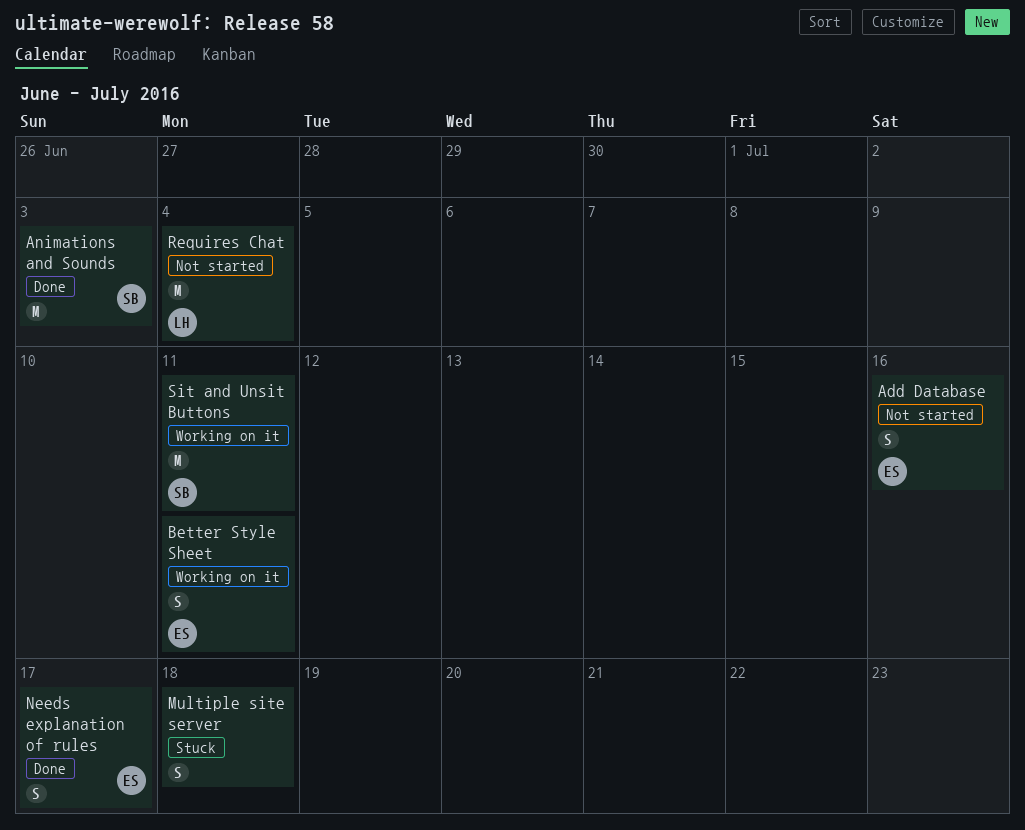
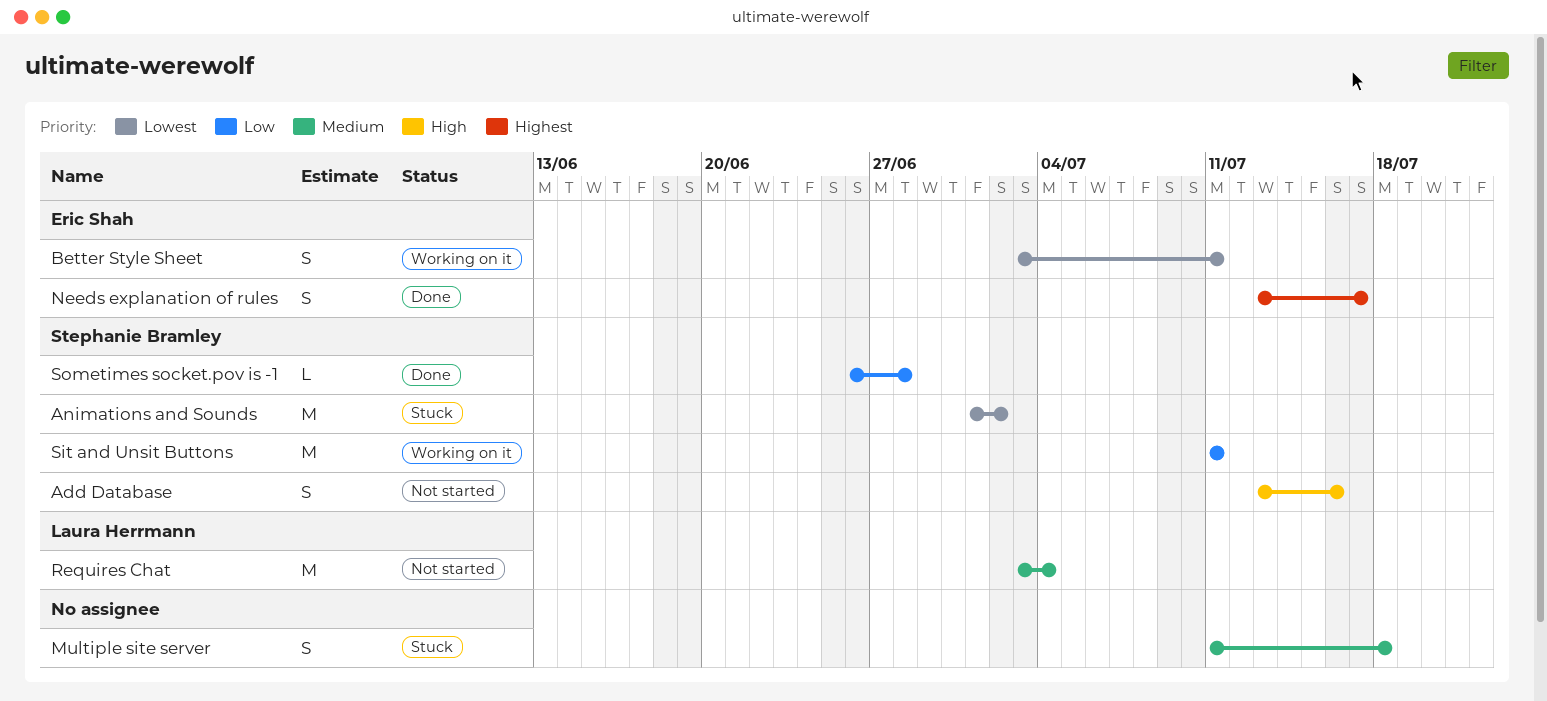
Add Database, owner: Eric Shah -> Stephanie Bramley
Animations and Sounds, status: Done -> Stuck
Animations and Sounds, due: Jul 3 -> Jul 2
Sometimes socket.pov is -1: none -> present

